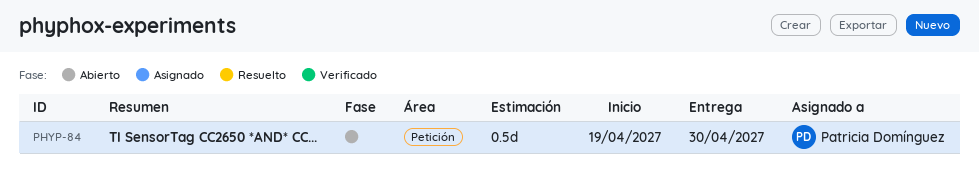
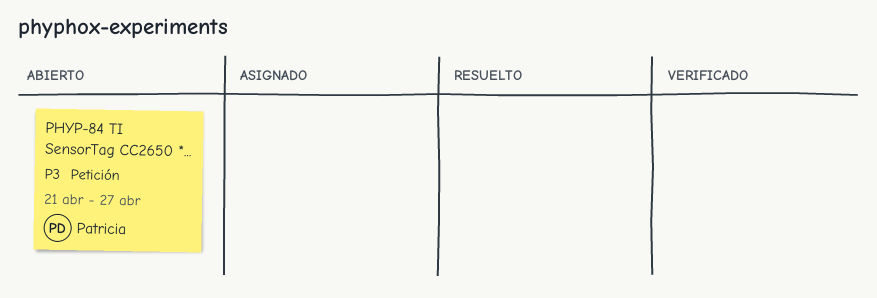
PHYP-84, start: Apr 19 -> Apr 21
PHYP-84, due: Apr 30 -> Apr 27

